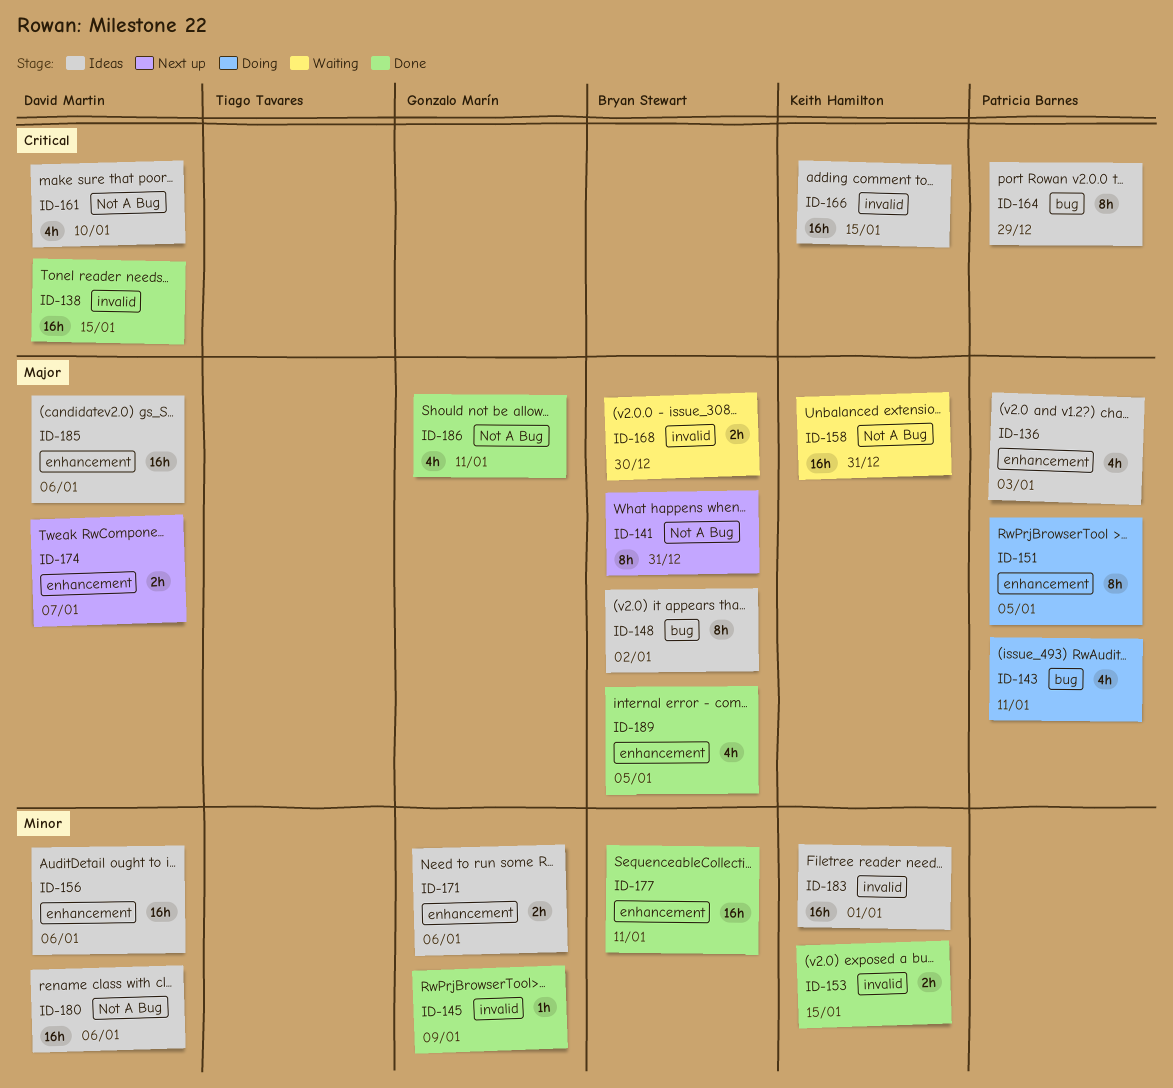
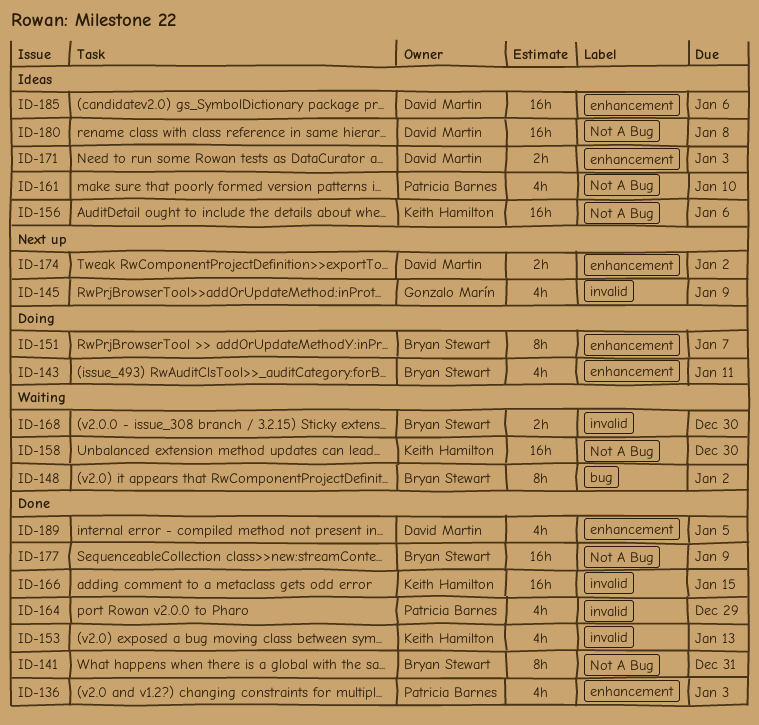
ID-136, status: Ideas -> Done
ID-138: present -> none
ID-141, status: Next up -> Done
ID-143, owner: Patricia Barnes -> Bryan Stewart
ID-143, label: bug -> enhancement
ID-145, status: Done -> Next up
ID-145, estimate: 1h -> 4h
ID-148, status: Ideas -> Waiting
ID-151, owner: Patricia Barnes -> Bryan Stewart
ID-151, due: Jan 5 -> Jan 7
ID-153, estimate: 2h -> 4h
ID-153, due: Jan 15 -> Jan 13
ID-156, owner: David Martin -> Keith Hamilton
ID-156, label: enhancement -> Not A Bug
ID-158, due: Dec 31 -> Dec 30
ID-161, owner: David Martin -> Patricia Barnes
ID-164, status: Ideas -> Done
ID-164, label: bug -> invalid
ID-164, estimate: 8h -> 4h
ID-166, status: Ideas -> Done
ID-171, owner: Gonzalo Marín -> David Martin
ID-171, due: Jan 6 -> Jan 3
ID-174, due: Jan 7 -> Jan 2
ID-177, label: enhancement -> Not A Bug
ID-177, due: Jan 11 -> Jan 9
ID-180, due: Jan 6 -> Jan 8
ID-183: present -> none
ID-186: present -> none
ID-189, owner: Bryan Stewart -> David Martin

